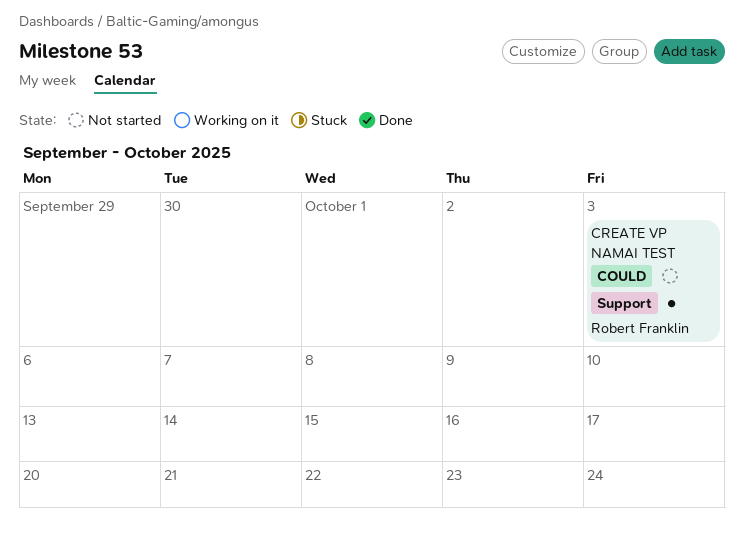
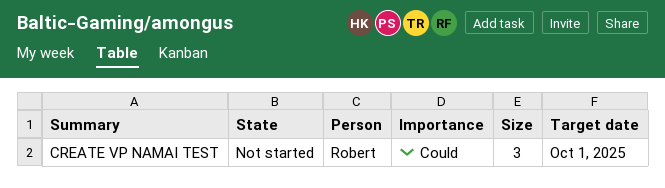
CREATE VP NAMAI TEST, estimate: 1 -> 3
CREATE VP NAMAI TEST, due: Oct 3 -> Oct 1

